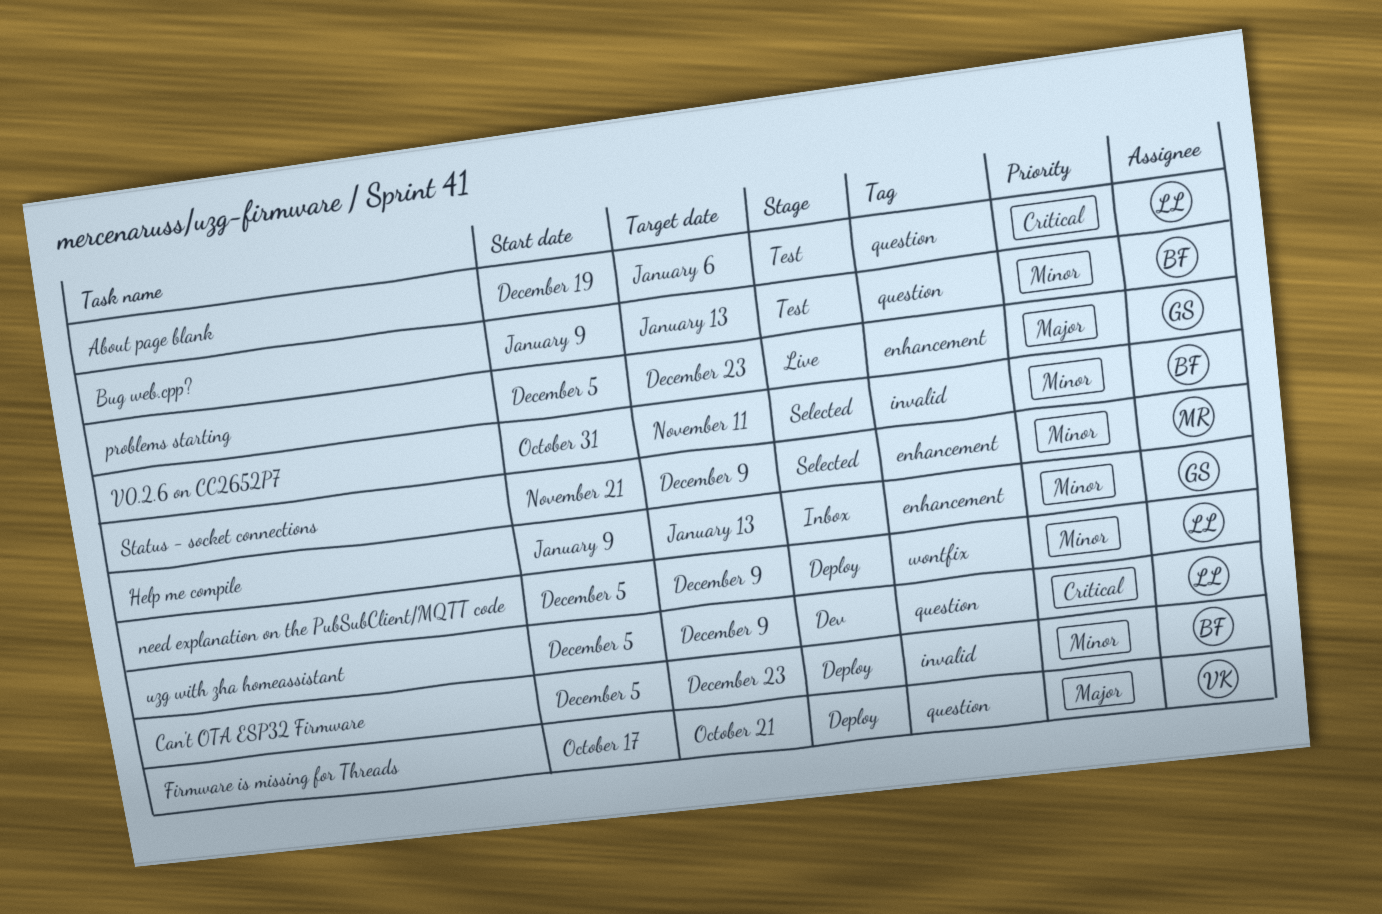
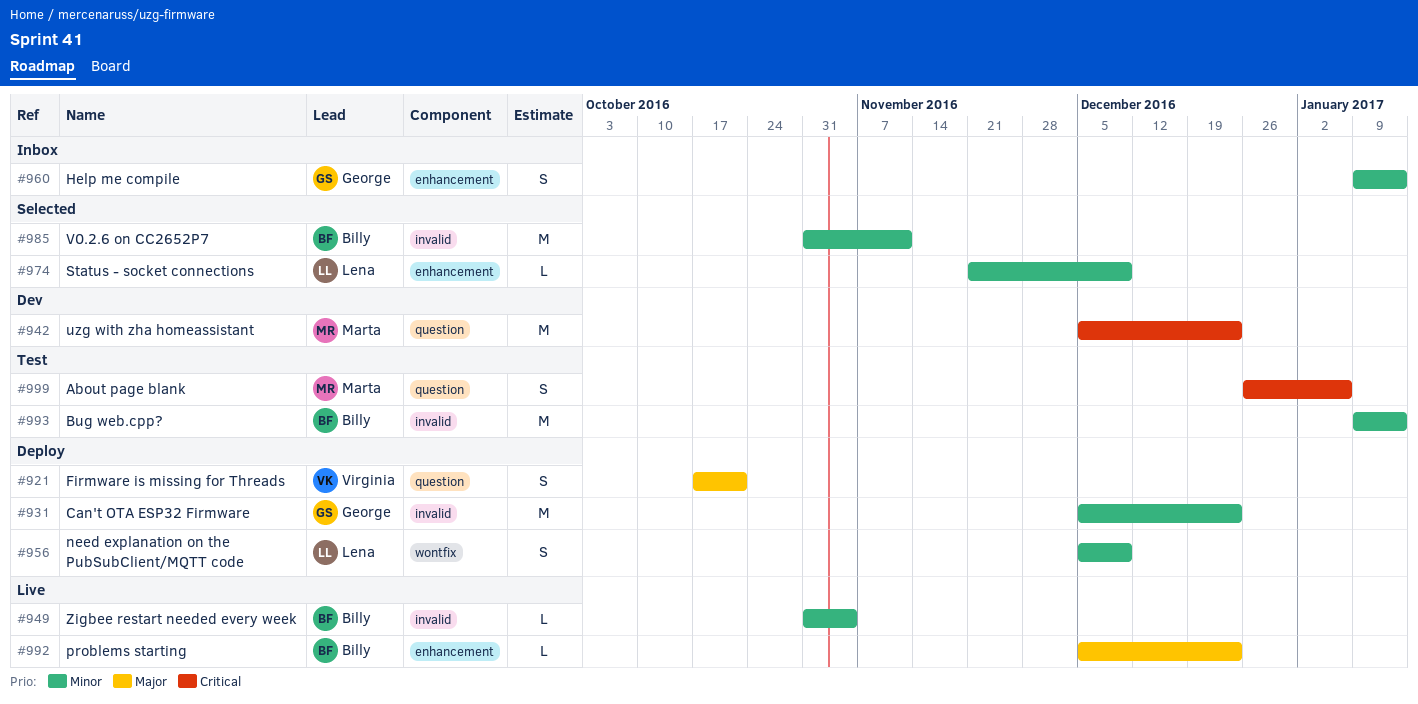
About page blank, owner: Lena -> Marta
About page blank, start: Dec 19 -> Dec 26
Bug web.cpp?, label: question -> invalid
Can't OTA ESP32 Firmware, owner: Billy -> George
problems starting, owner: George -> Billy
Status - socket connections, owner: Marta -> Lena
uzg with zha homeassistant, owner: Lena -> Marta
uzg with zha homeassistant, due: Dec 9 -> Dec 23
Zigbee restart needed every week: none -> present

